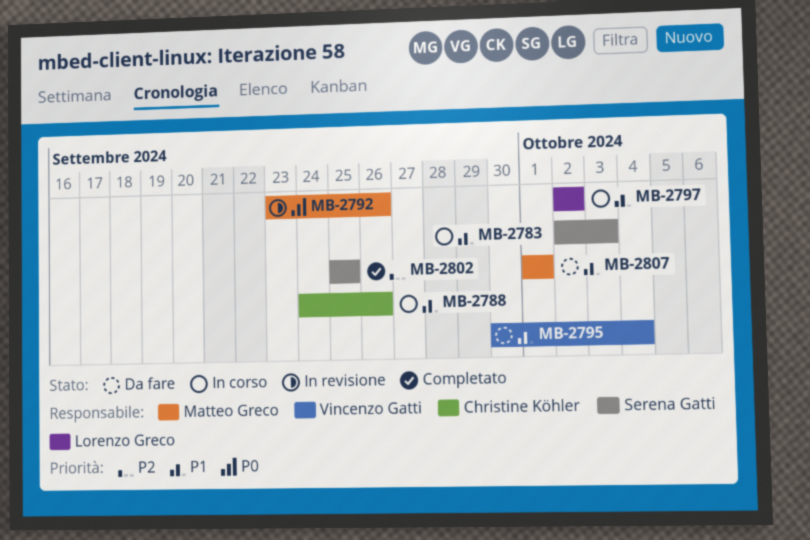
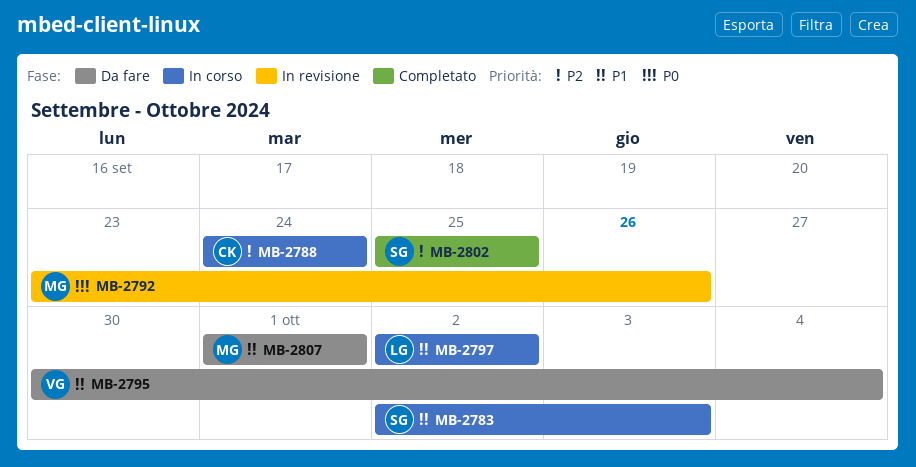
MB-2788, priority: P1 -> P2
MB-2788, due: Sep 26 -> Sep 24

